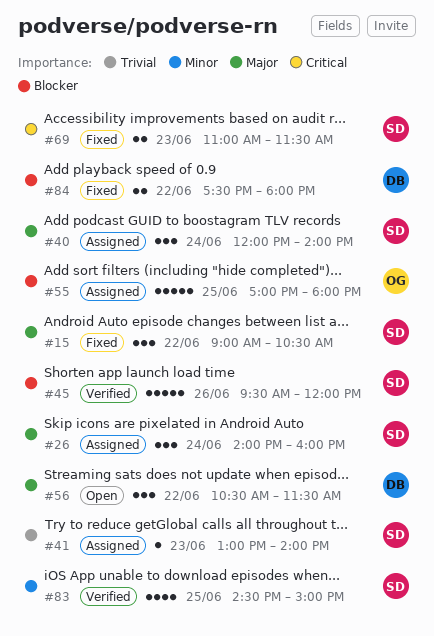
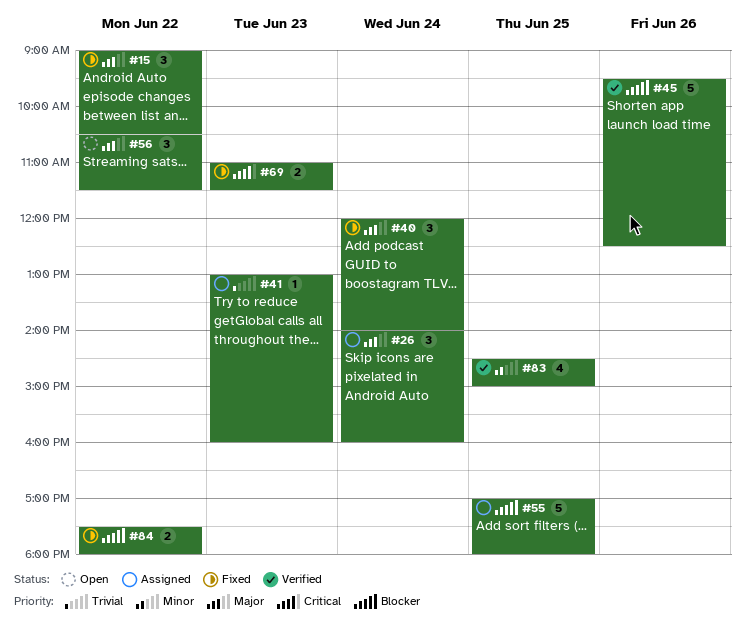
#40, status: Assigned -> Fixed
#41, ends: 14:00 -> 16:00
#45, ends: 12:00 -> 12:30

